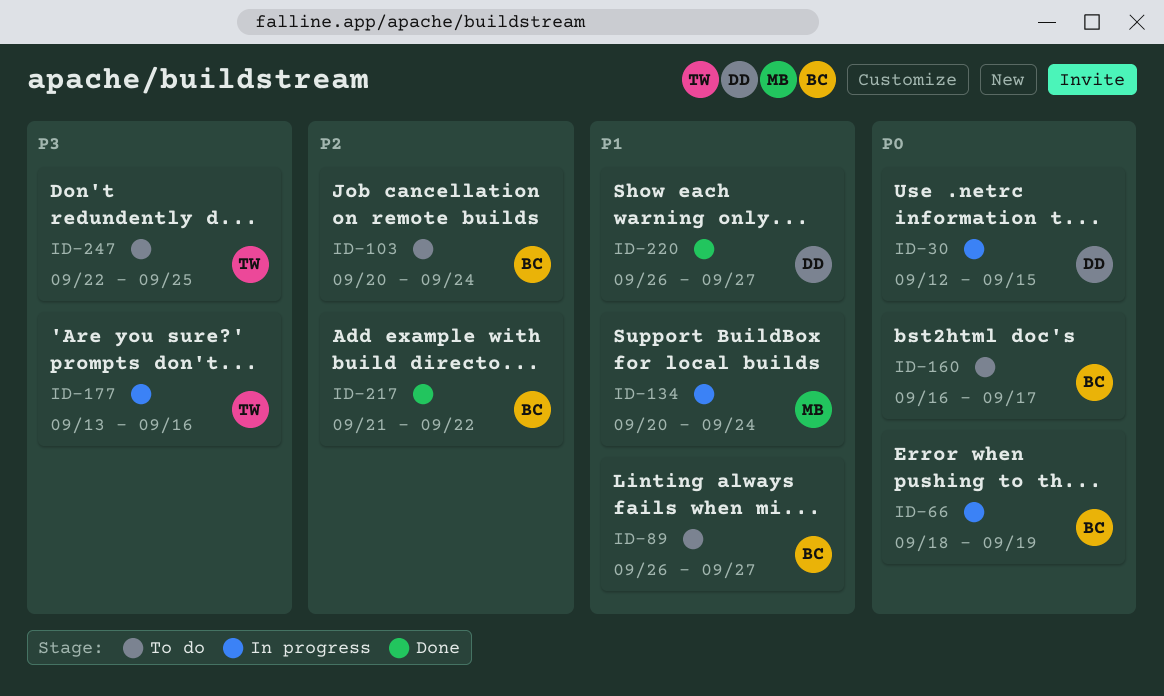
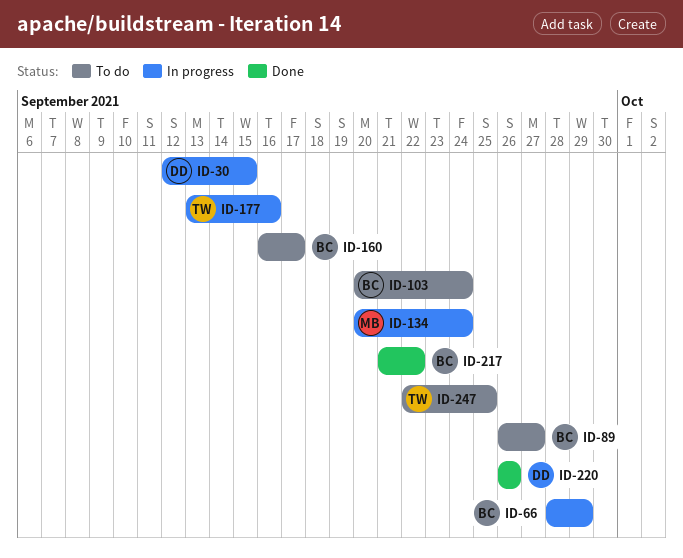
ID-66, start: Sep 18 -> Sep 28
ID-66, due: Sep 19 -> Sep 29
ID-220, due: Sep 27 -> Sep 26

